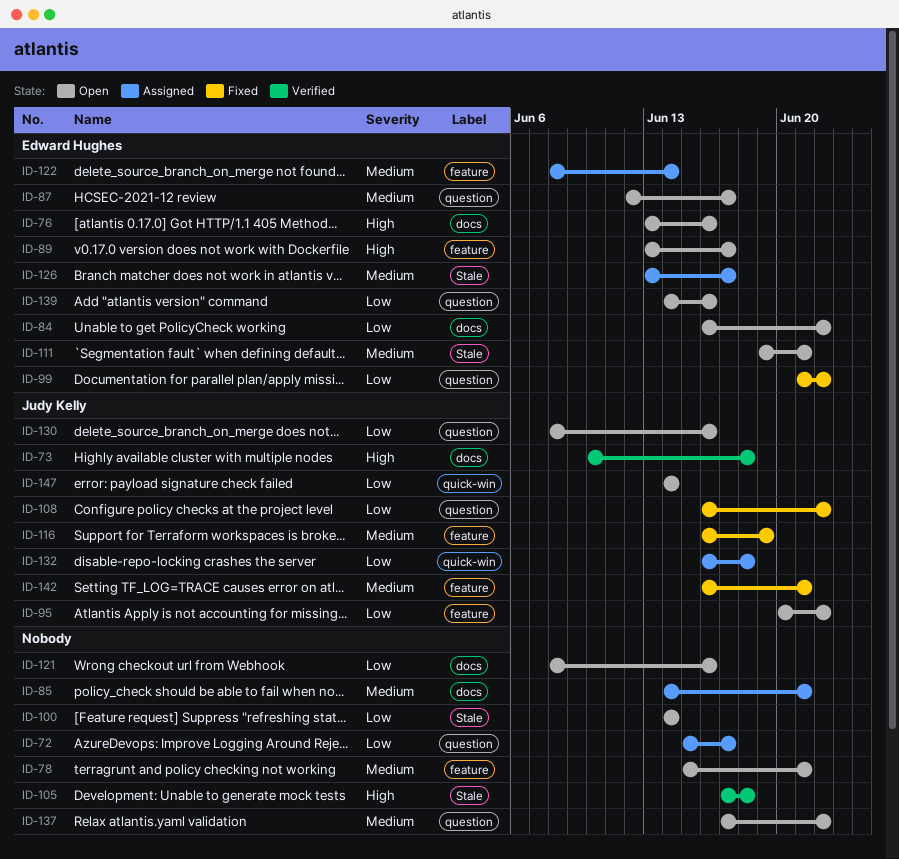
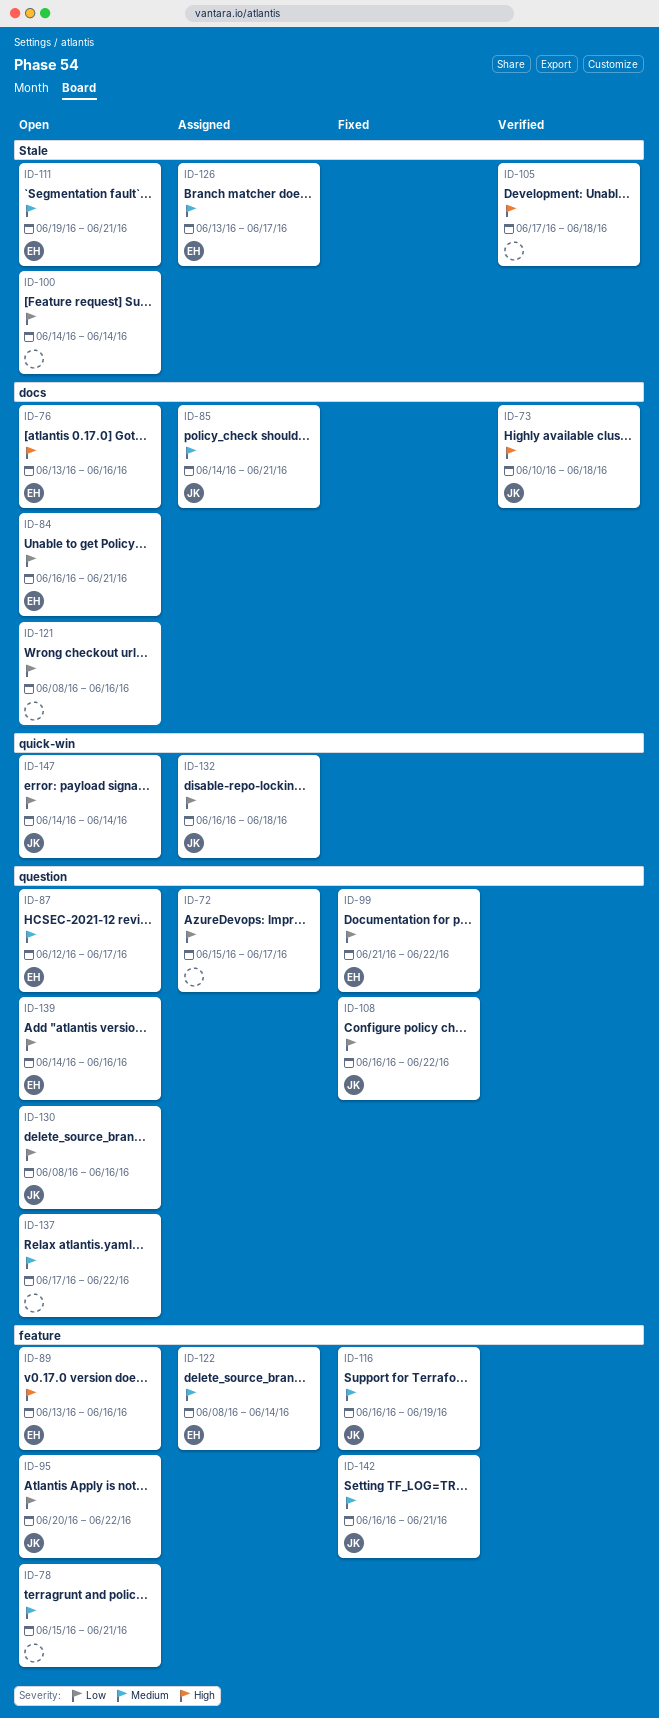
ID-84, due: Jun 22 -> Jun 21
ID-85, owner: none -> Judy Kelly
ID-89, due: Jun 17 -> Jun 16

